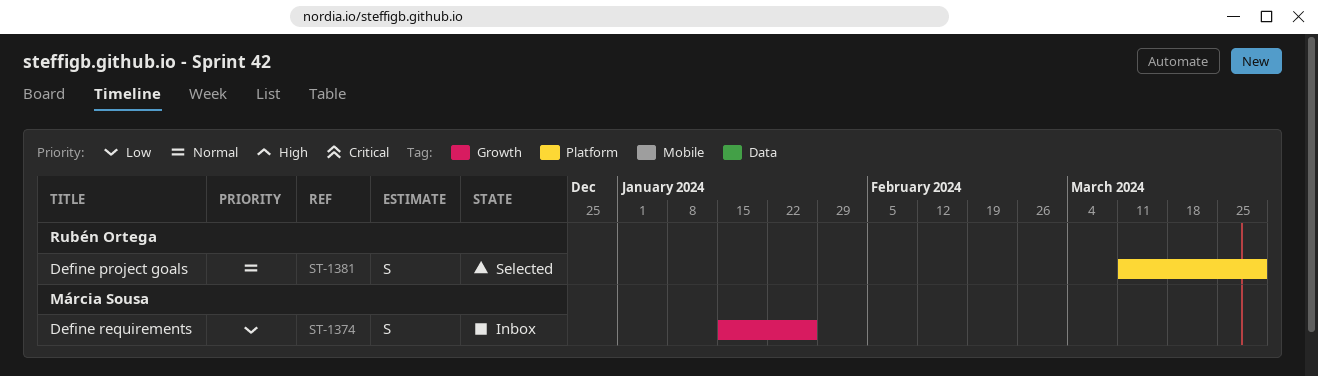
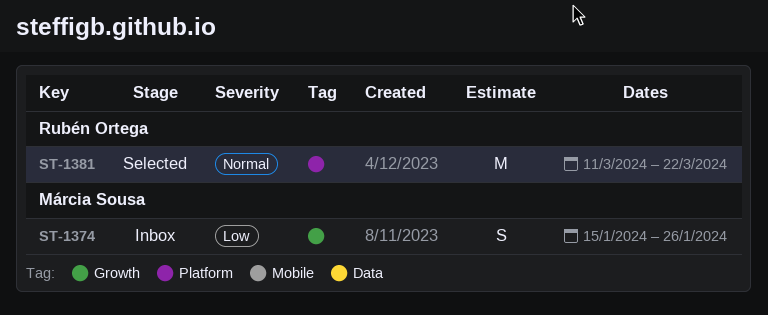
ST-1381, estimate: S -> M
ST-1381, due: Mar 29 -> Mar 22

